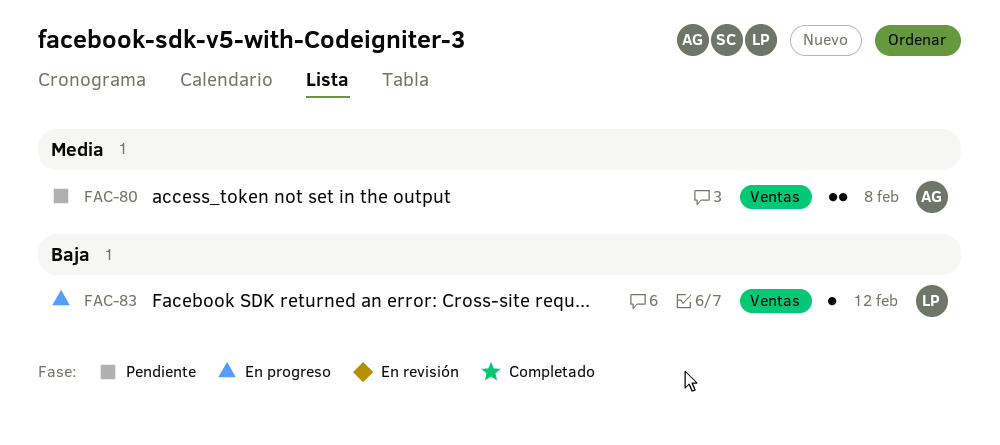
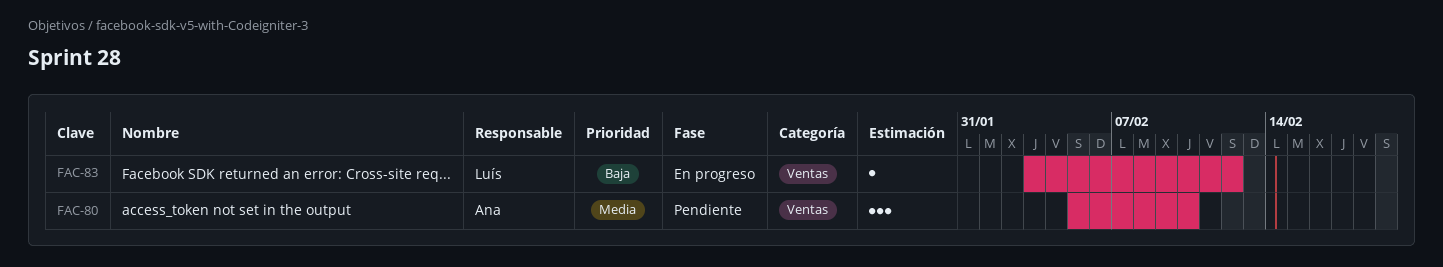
FAC-80, estimate: 2 -> 3
FAC-80, due: Feb 8 -> Feb 10

